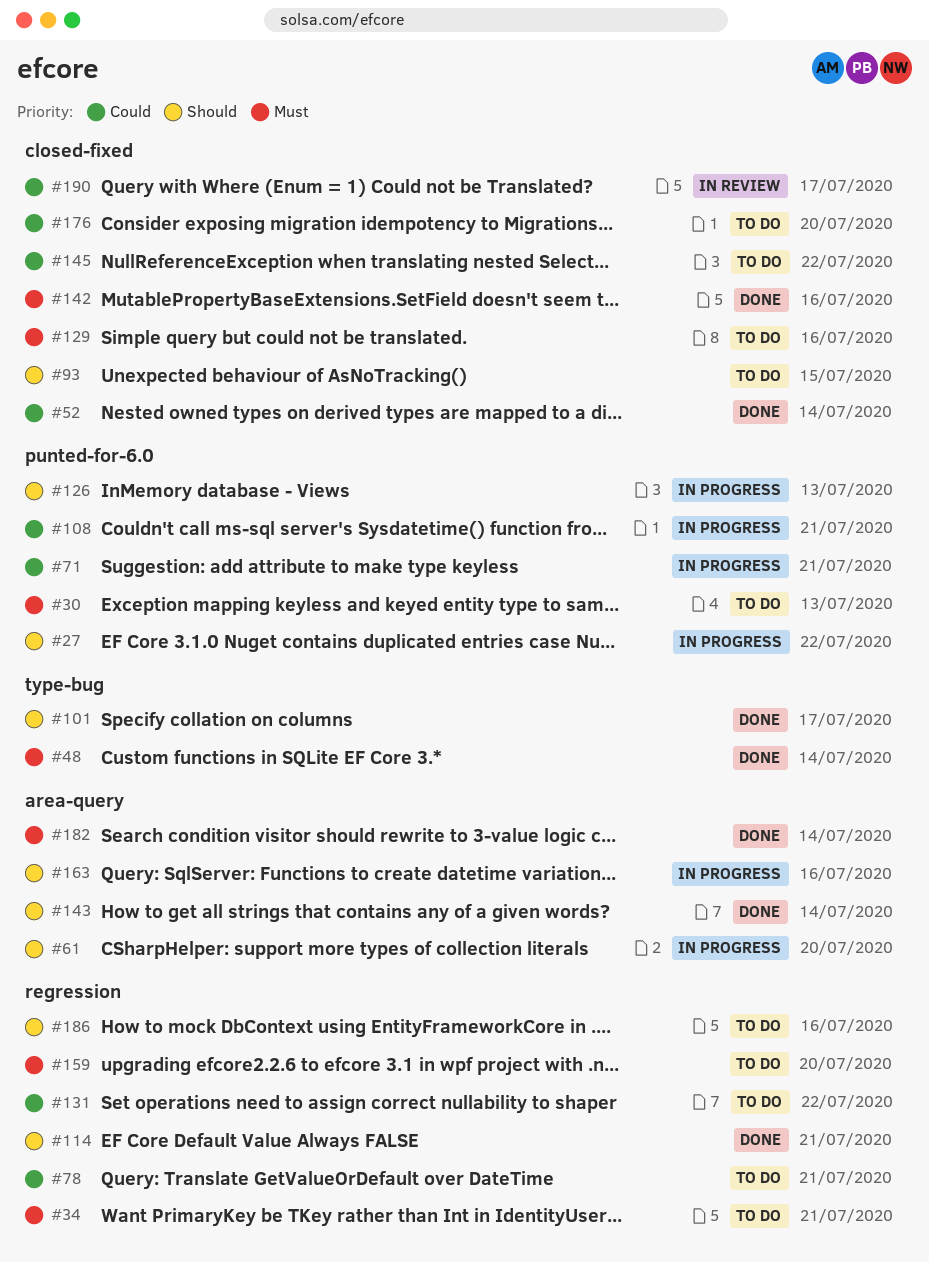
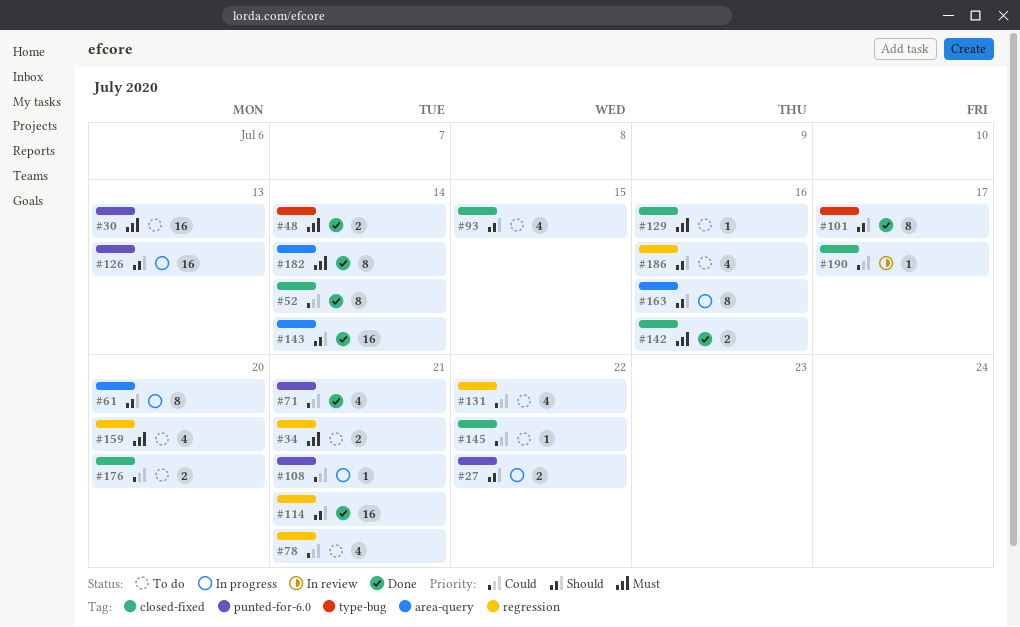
#71, status: In progress -> Done

